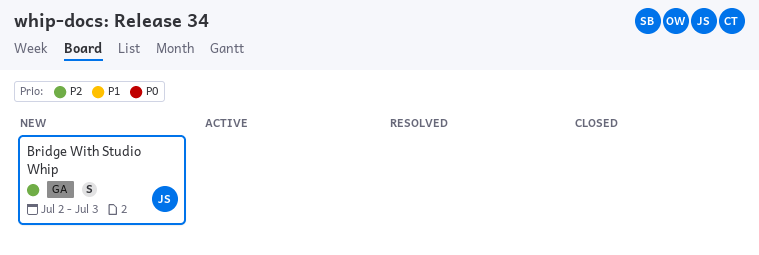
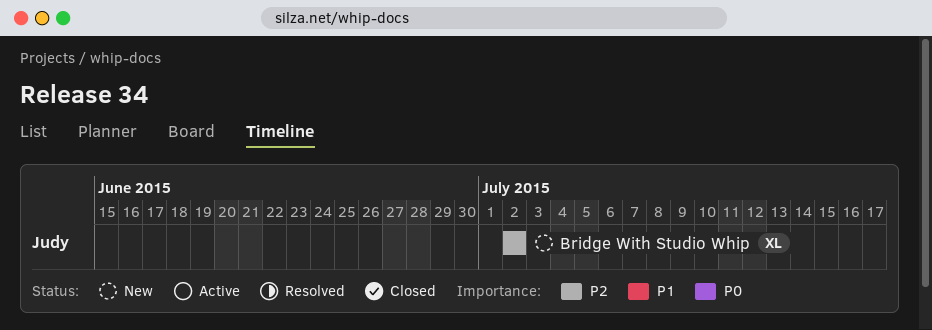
Bridge With Studio Whip, estimate: S -> XL
Bridge With Studio Whip, due: Jul 3 -> Jul 2

